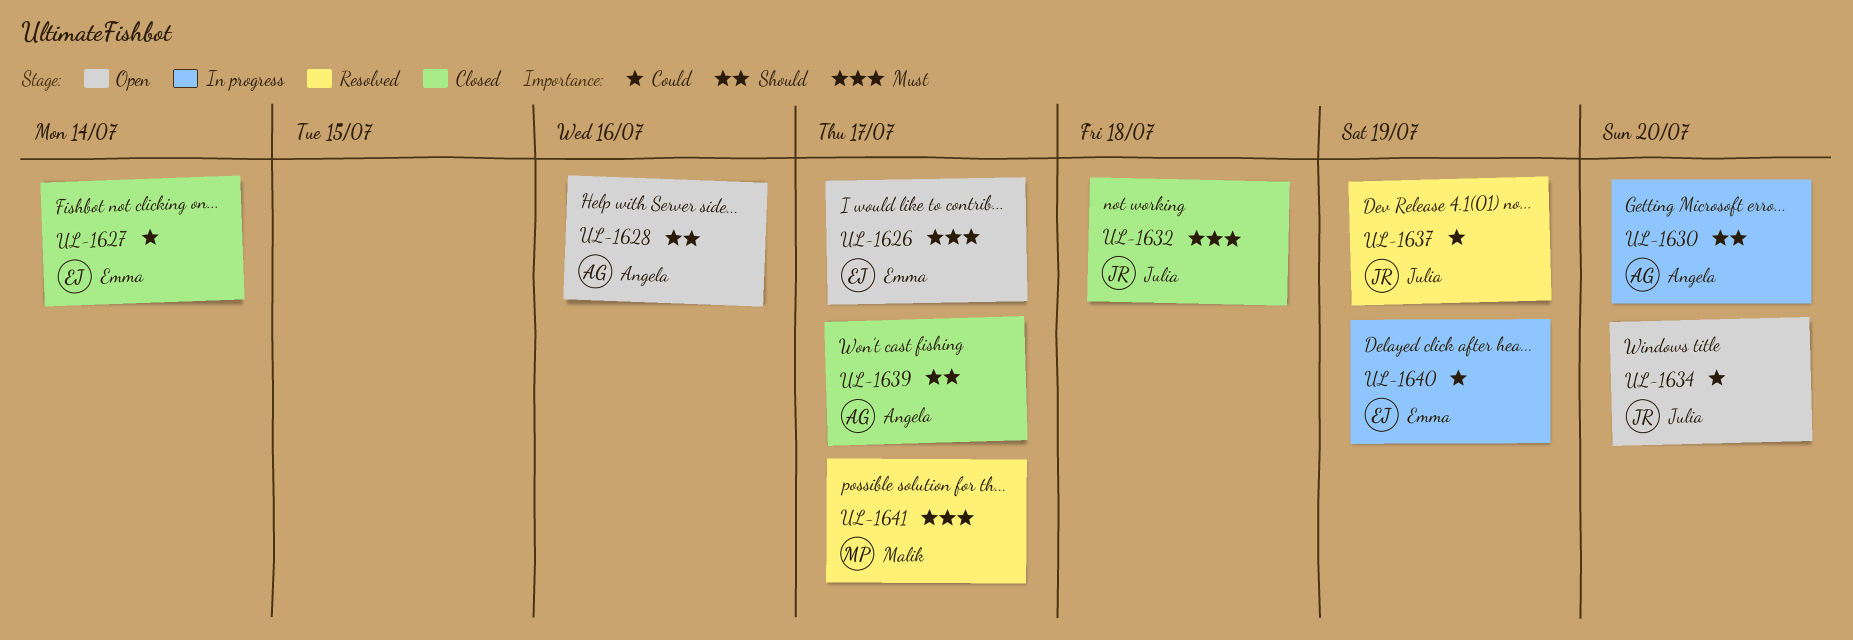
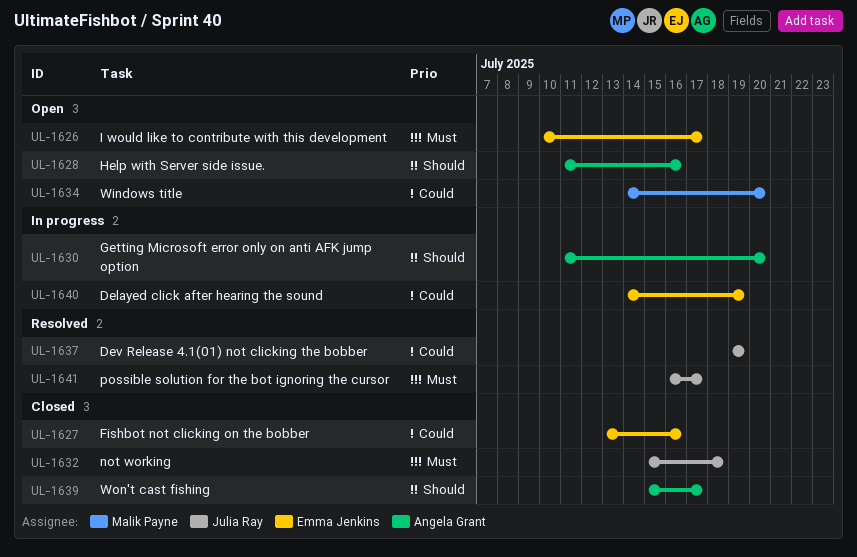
UL-1627, due: Jul 14 -> Jul 16
UL-1634, owner: Julia Ray -> Malik Payne
UL-1641, owner: Malik Payne -> Julia Ray

